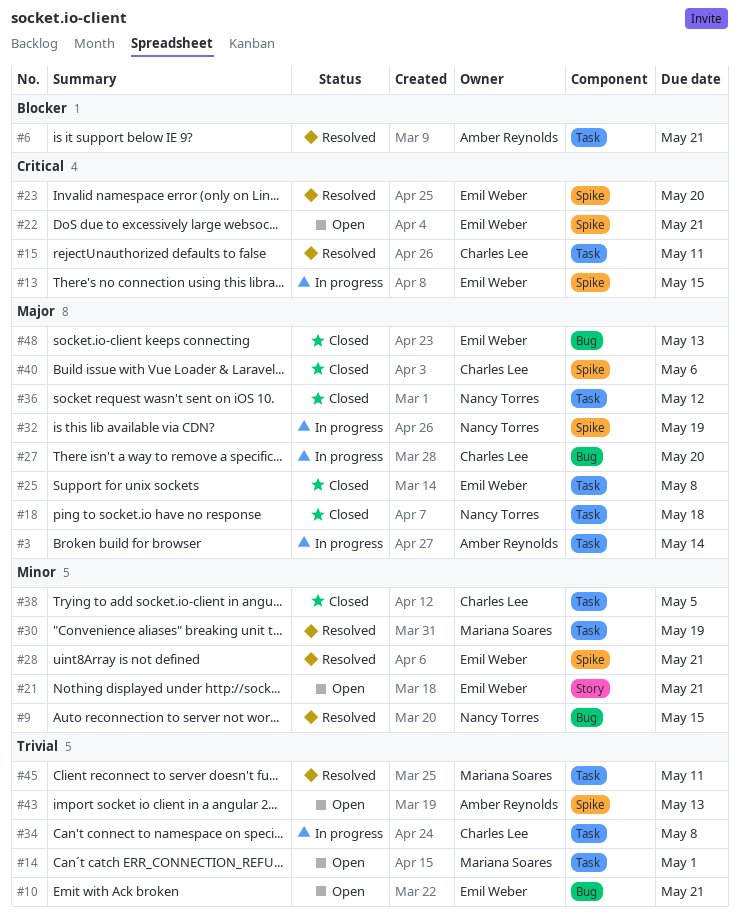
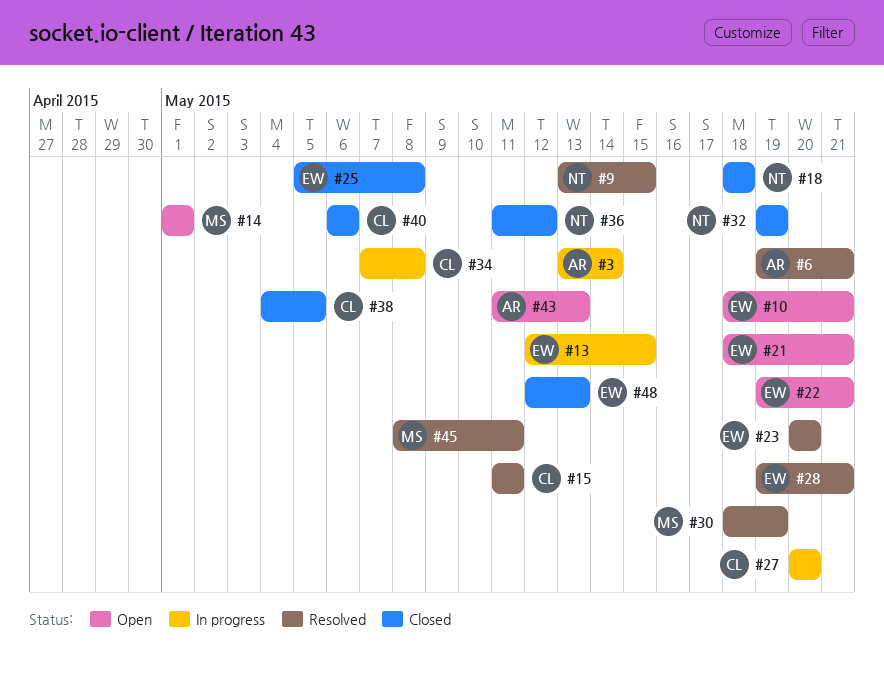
#32, status: In progress -> Closed

